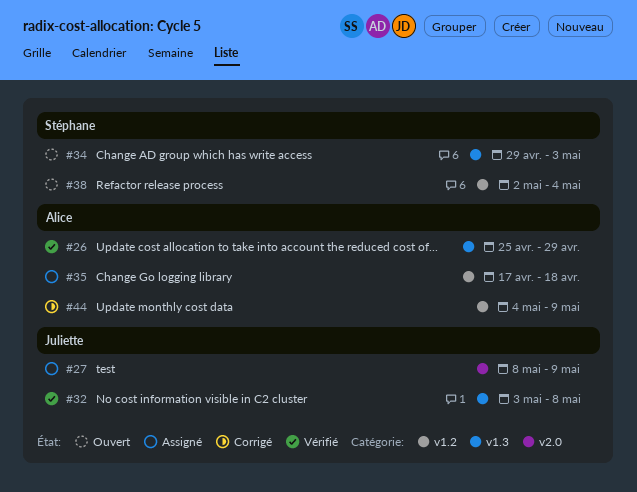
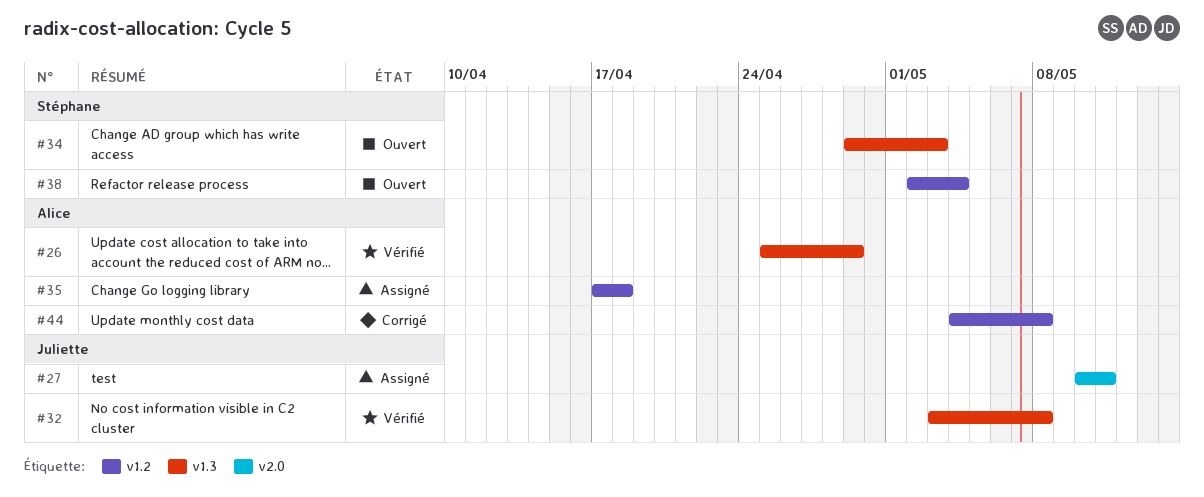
#27, start: May 8 -> May 10
#27, due: May 9 -> May 11
#44, due: May 9 -> May 8

